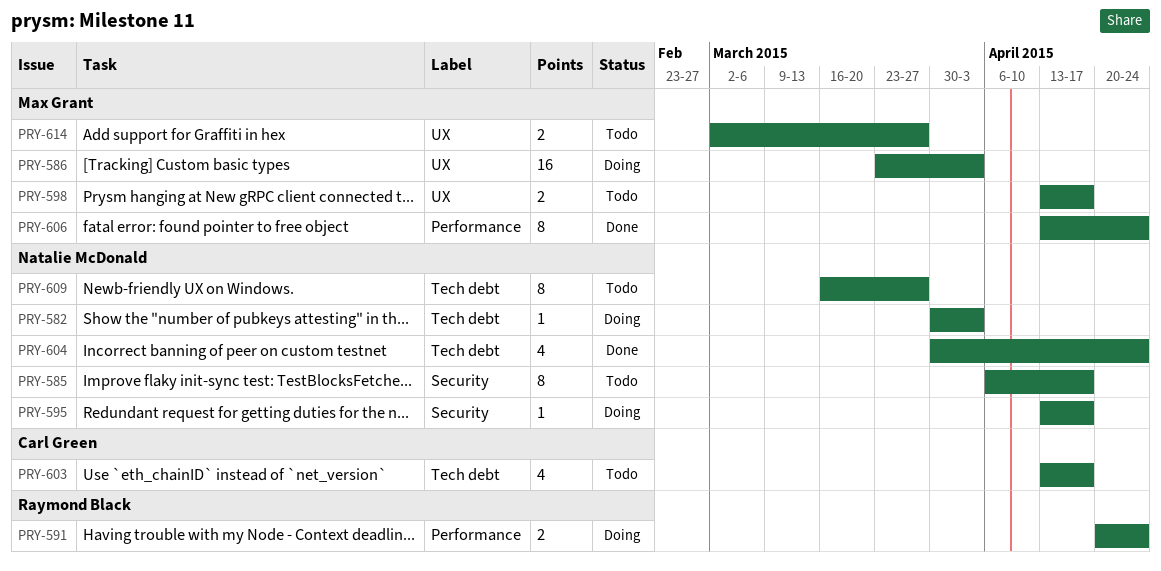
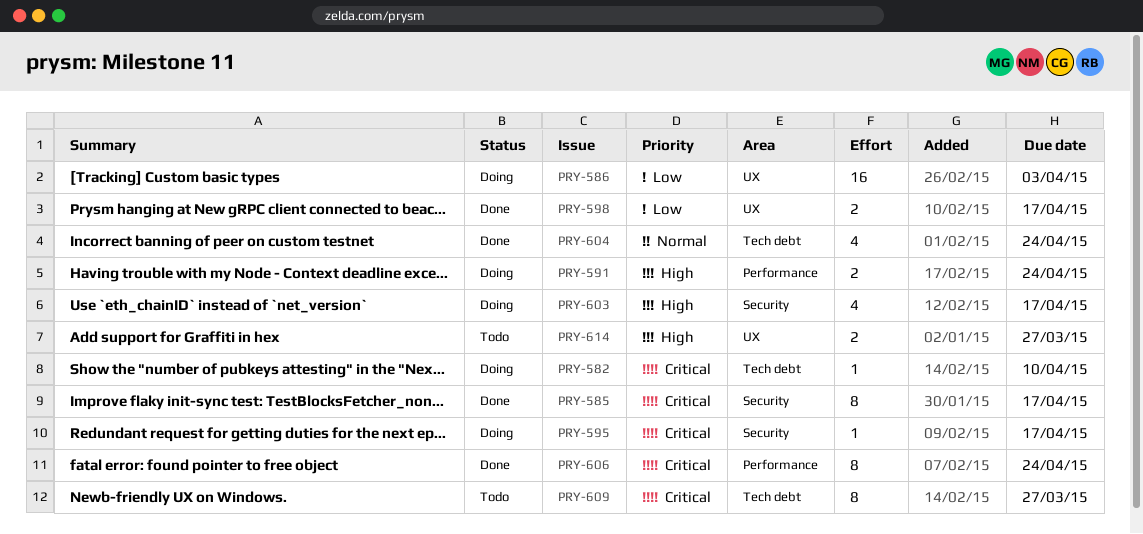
PRY-582, due: Apr 3 -> Apr 10
PRY-585, status: Todo -> Done
PRY-598, status: Todo -> Done
PRY-603, status: Todo -> Doing
PRY-603, label: Tech debt -> Security

